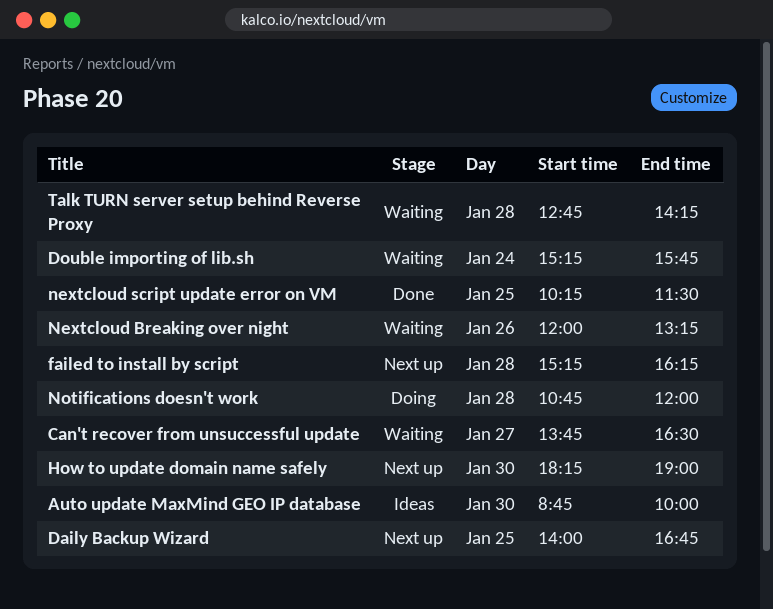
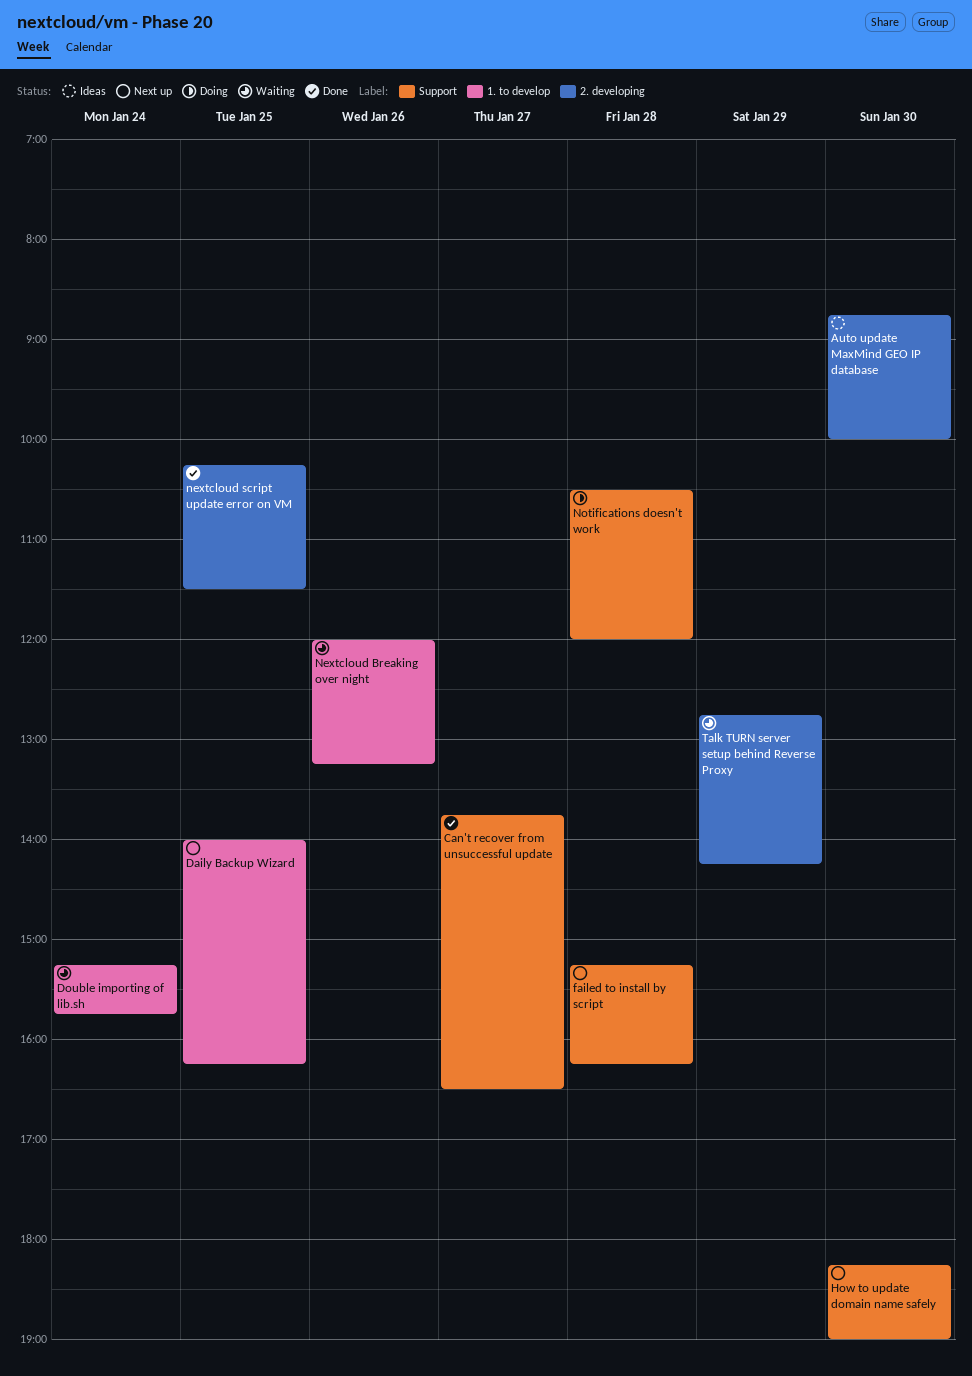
Can't recover from unsuccessful update, status: Waiting -> Done
Daily Backup Wizard, ends: 16:45 -> 16:15
Notifications doesn't work, begins: 10:45 -> 10:30
Talk TURN server setup behind Reverse Proxy, day: Jan 28 -> Jan 29

